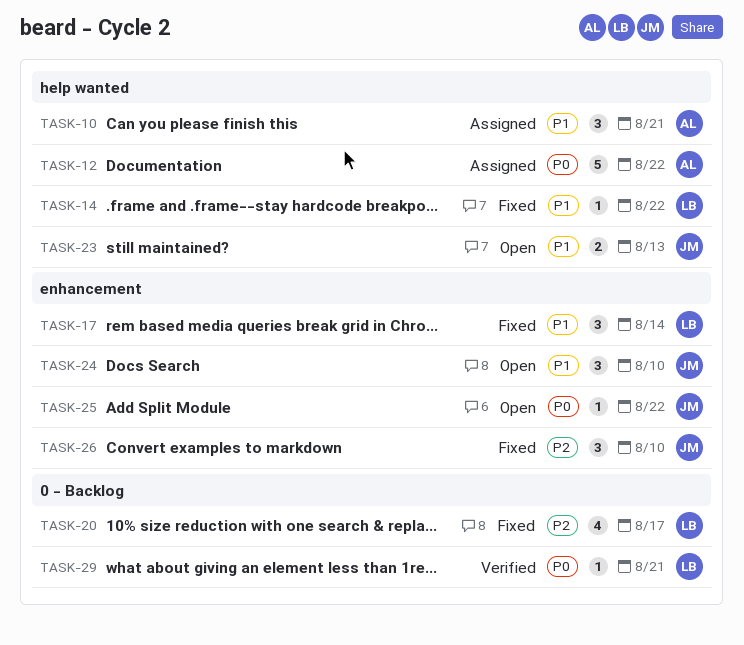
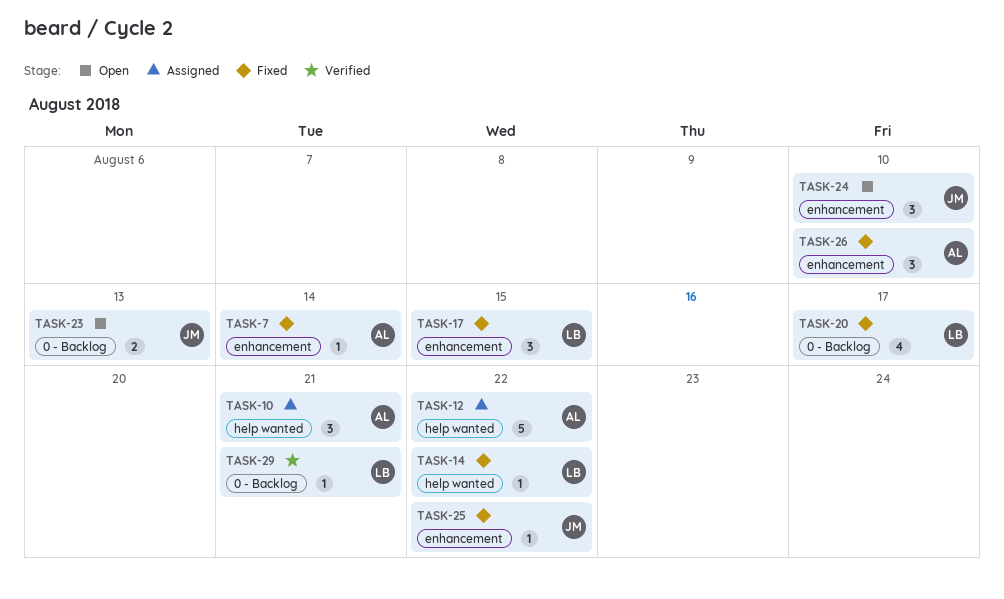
TASK-7: none -> present
TASK-17, due: Aug 14 -> Aug 15
TASK-23, label: help wanted -> 0 - Backlog
TASK-25, status: Open -> Fixed
TASK-26, owner: JM -> AL

